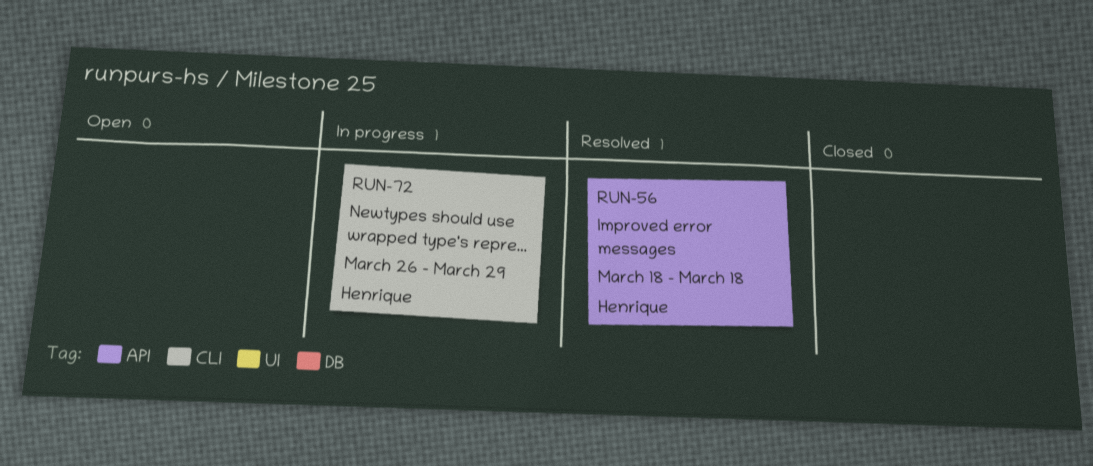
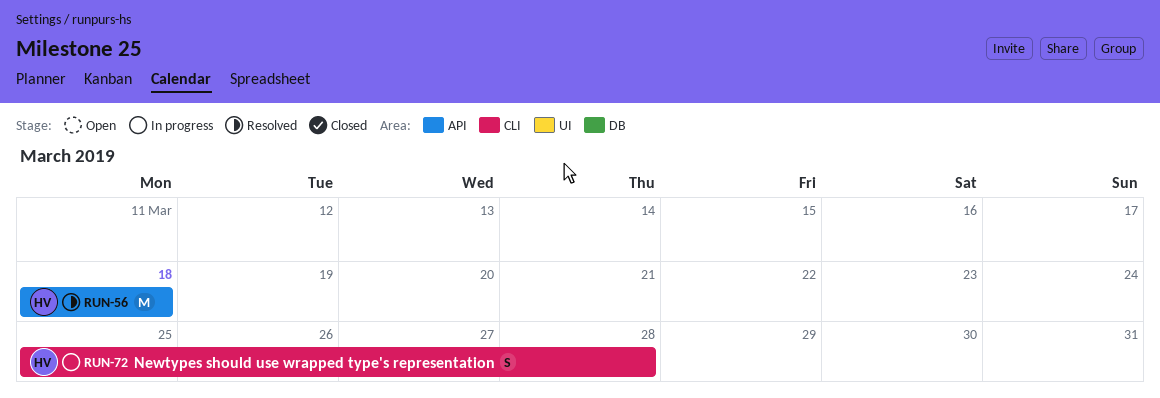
RUN-72, start: Mar 26 -> Mar 25
RUN-72, due: Mar 29 -> Mar 28

